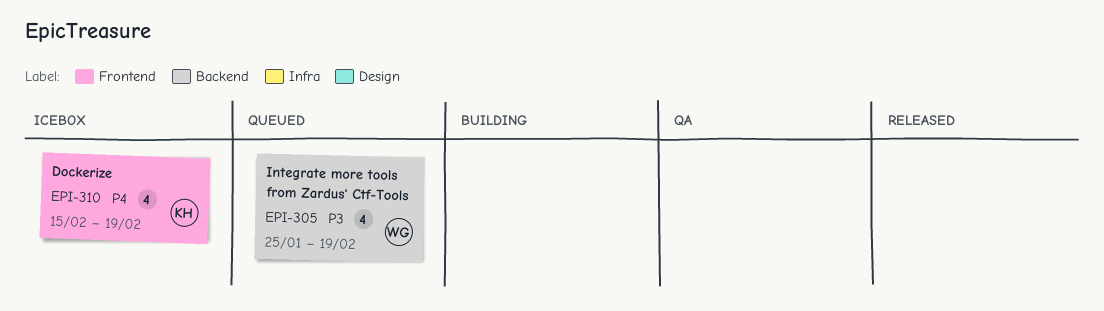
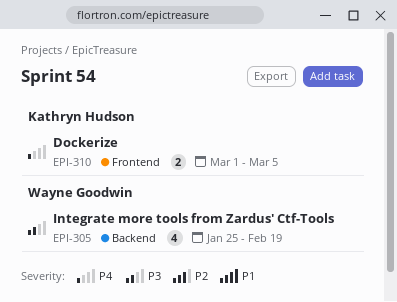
EPI-310, estimate: 4 -> 2
EPI-310, start: Feb 15 -> Mar 1
EPI-310, due: Feb 19 -> Mar 5

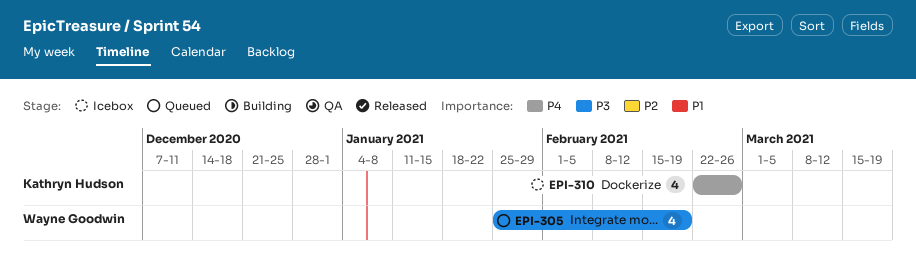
EPI-310, estimate: 2 -> 4
EPI-310, start: Mar 1 -> Feb 22
EPI-310, due: Mar 5 -> Feb 26

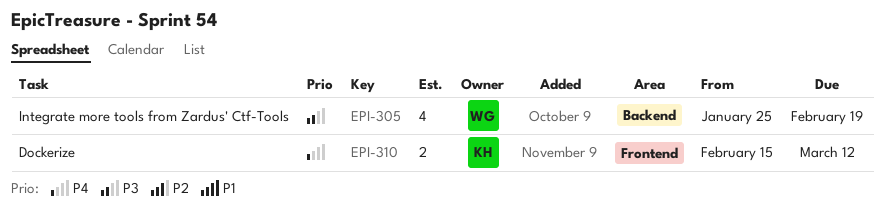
EPI-310, estimate: 4 -> 2
EPI-310, start: Feb 22 -> Feb 15
EPI-310, due: Feb 26 -> Mar 12

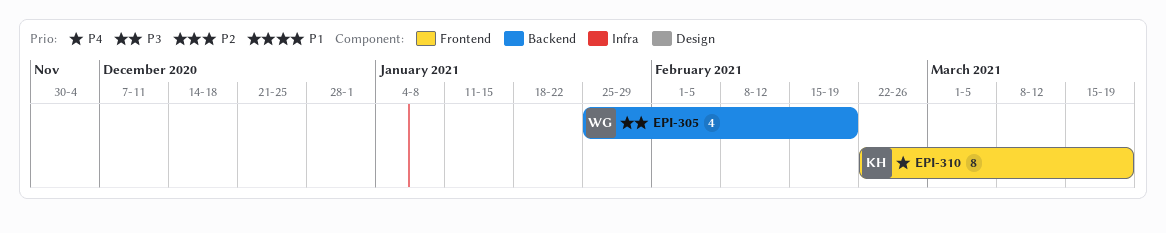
EPI-310, estimate: 2 -> 8
EPI-310, start: Feb 15 -> Feb 22
EPI-310, due: Mar 12 -> Mar 19

